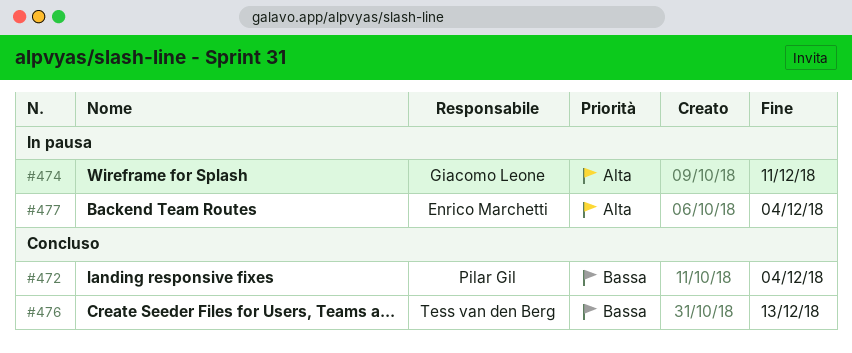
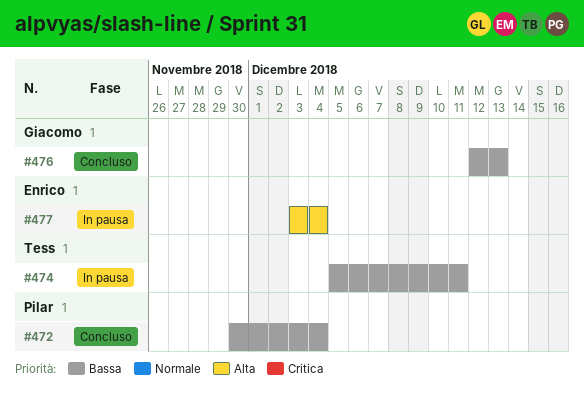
#474, owner: Giacomo Leone -> Tess van den Berg
#474, priority: Alta -> Bassa
#476, owner: Tess van den Berg -> Giacomo Leone

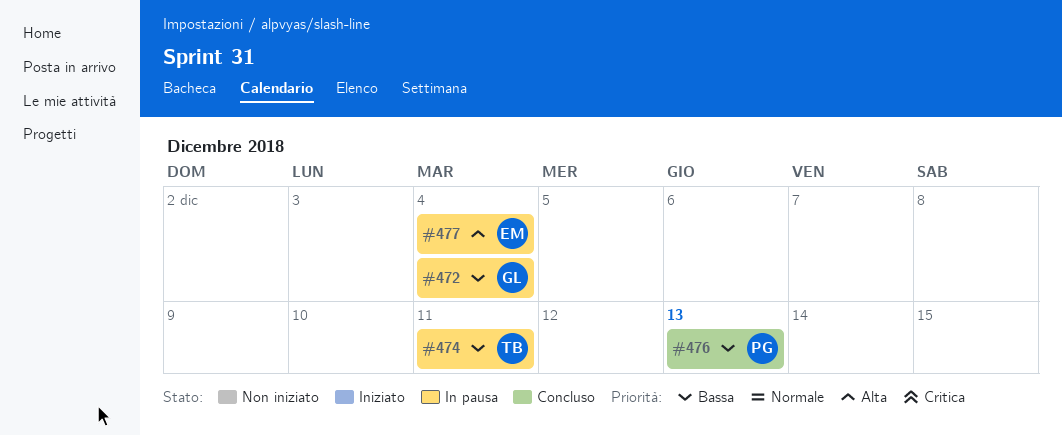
#472, status: Concluso -> In pausa
#472, owner: Pilar -> Giacomo
#476, owner: Giacomo -> Pilar

